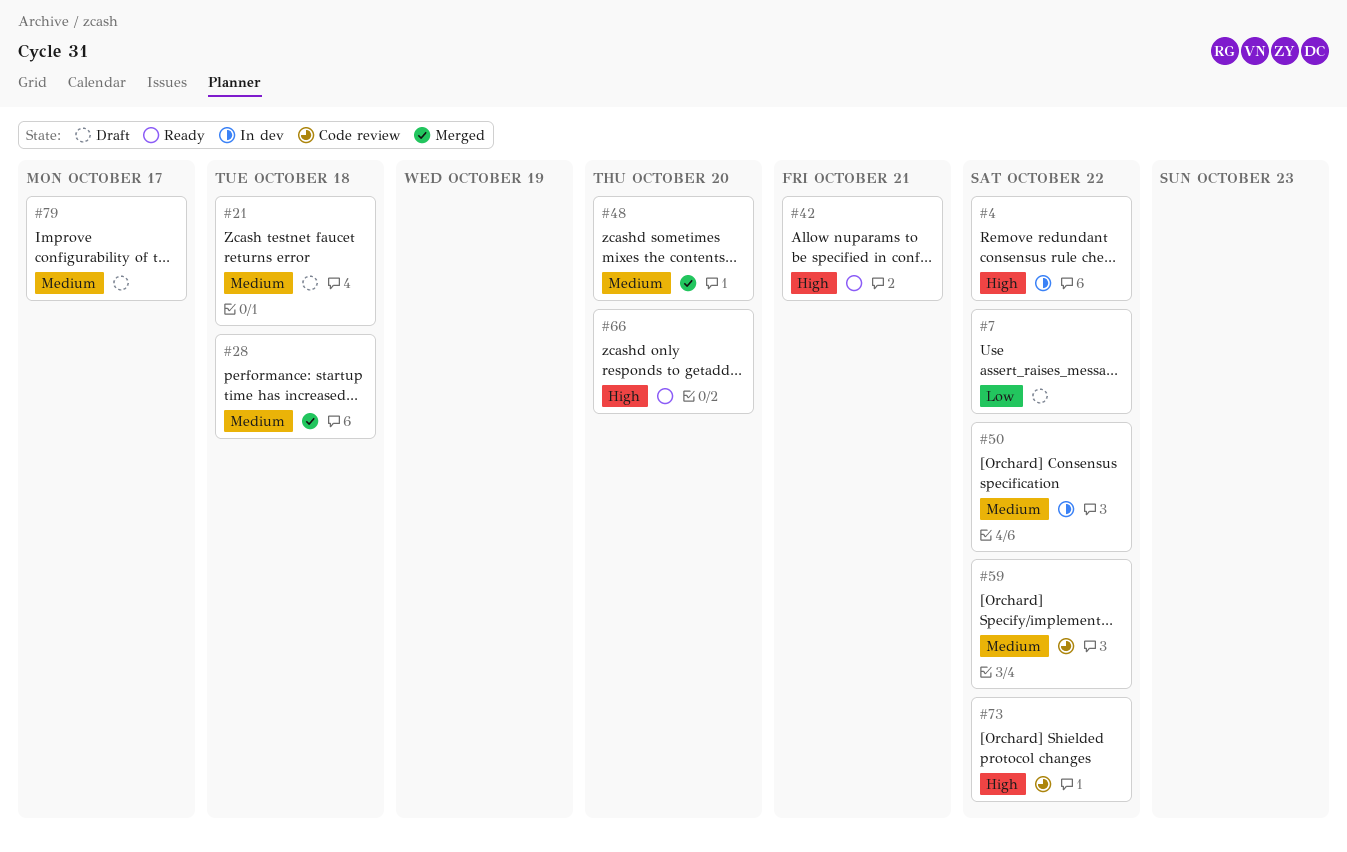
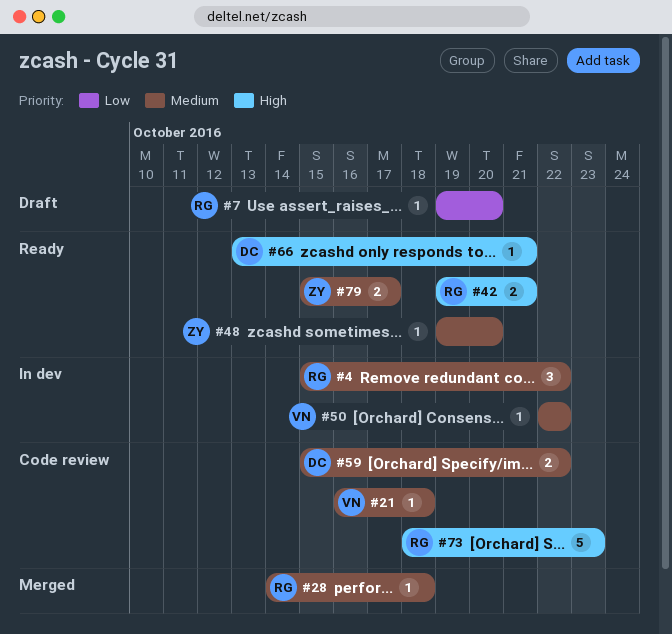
#4, priority: High -> Medium
#7, due: Oct 22 -> Oct 20
#21, status: Draft -> Code review
#48, status: Merged -> Ready
#66, due: Oct 20 -> Oct 21
#73, due: Oct 22 -> Oct 23
#79, status: Draft -> Ready

